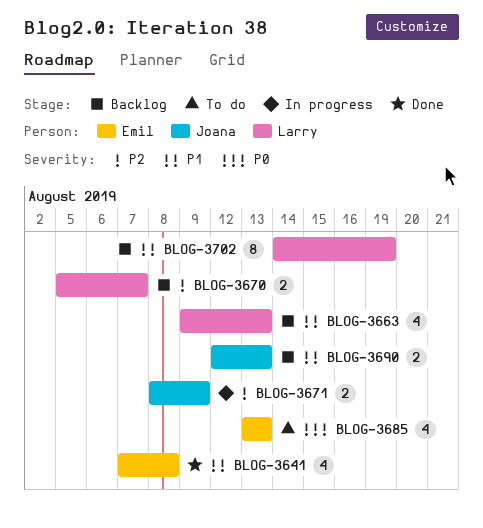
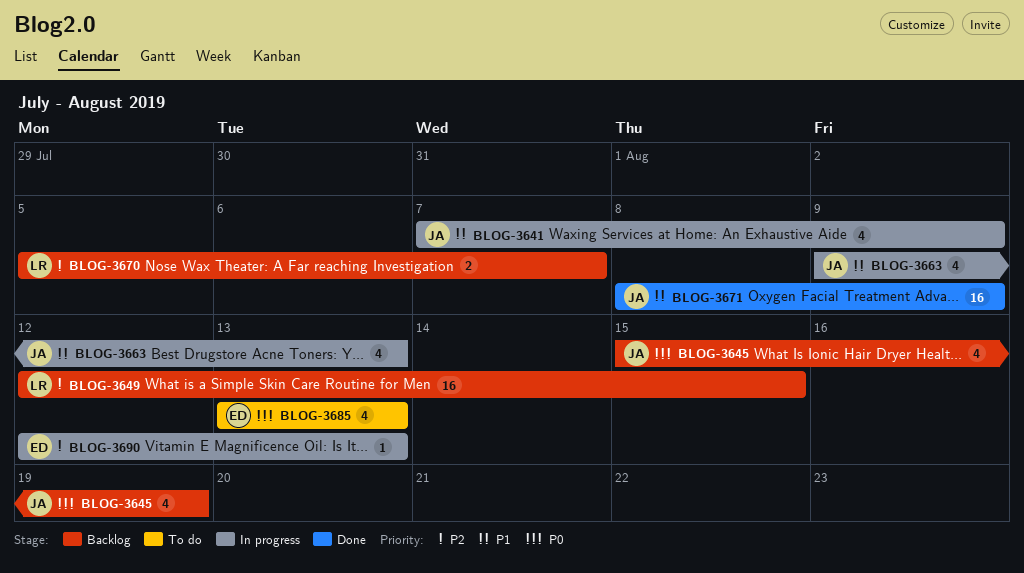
BLOG-3641, status: Done -> In progress
BLOG-3641, owner: Emil -> Joana
BLOG-3641, due: Aug 8 -> Aug 9
BLOG-3645: none -> present
BLOG-3649: none -> present
BLOG-3663, status: Backlog -> In progress
BLOG-3663, owner: Larry -> Joana
BLOG-3671, status: In progress -> Done
BLOG-3671, priority: P2 -> P1
BLOG-3671, estimate: 2 -> 16
BLOG-3690, status: Backlog -> In progress
BLOG-3690, owner: Joana -> Emil
BLOG-3690, priority: P1 -> P2
BLOG-3690, estimate: 2 -> 1
BLOG-3702: present -> none

